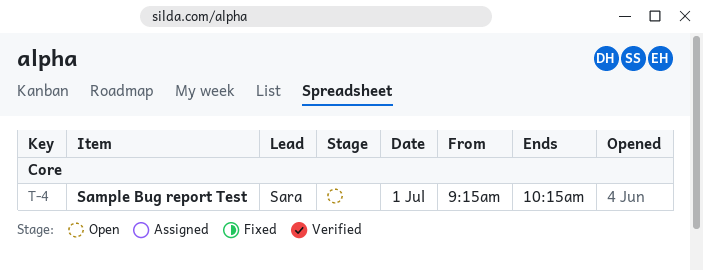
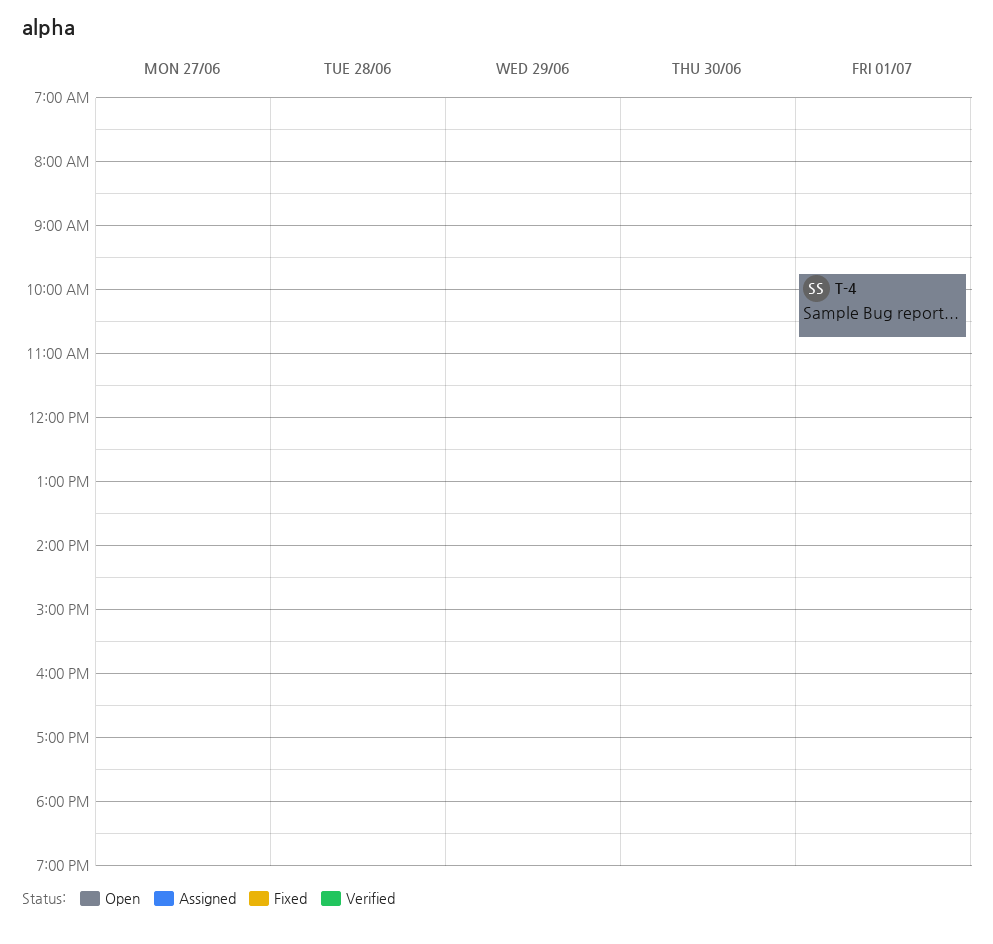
T-4, begins: 09:15 -> 09:45
T-4, ends: 10:15 -> 10:45

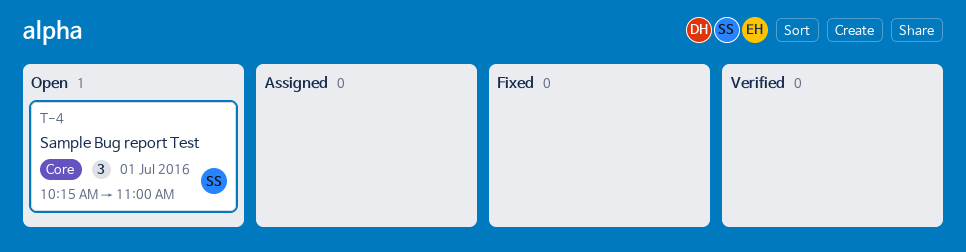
T-4, begins: 09:45 -> 10:15
T-4, ends: 10:45 -> 11:00

